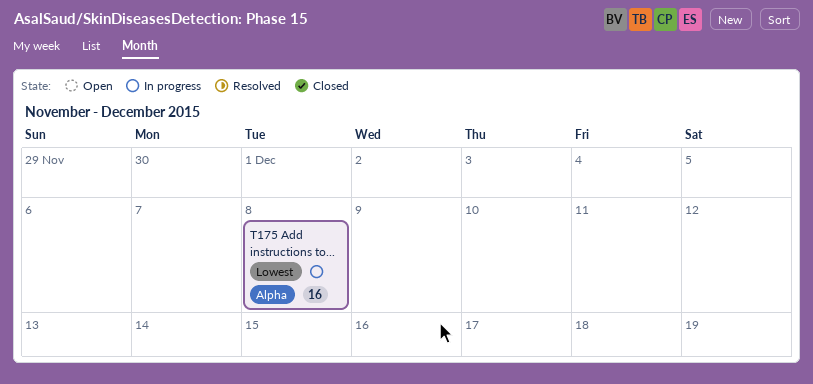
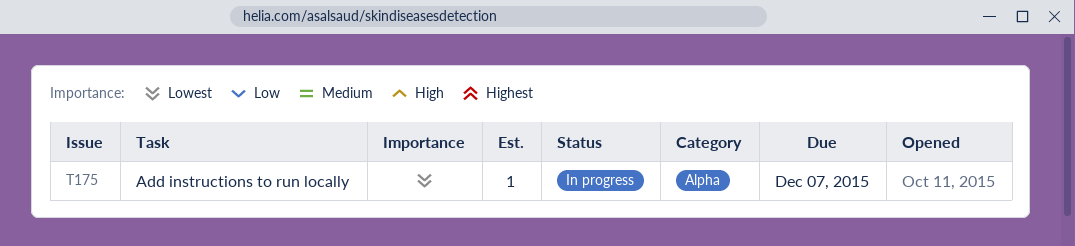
T175, estimate: 16 -> 1
T175, due: Dec 8 -> Dec 7

